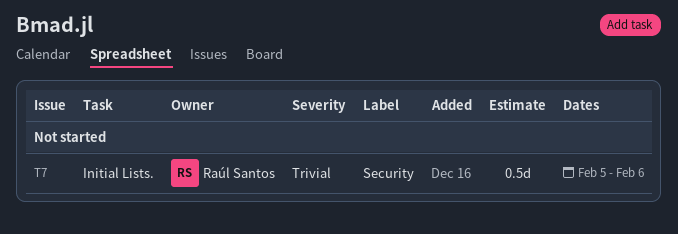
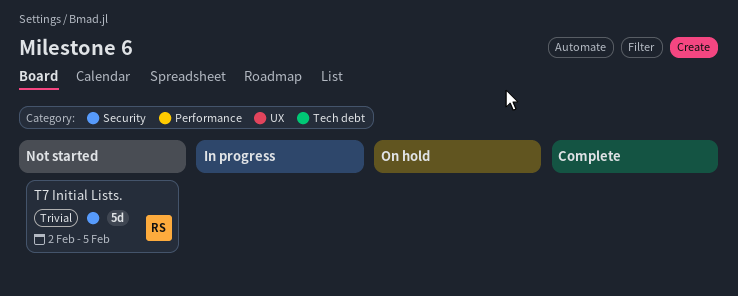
T7, estimate: 0.5d -> 5d
T7, start: Feb 5 -> Feb 2
T7, due: Feb 6 -> Feb 5

